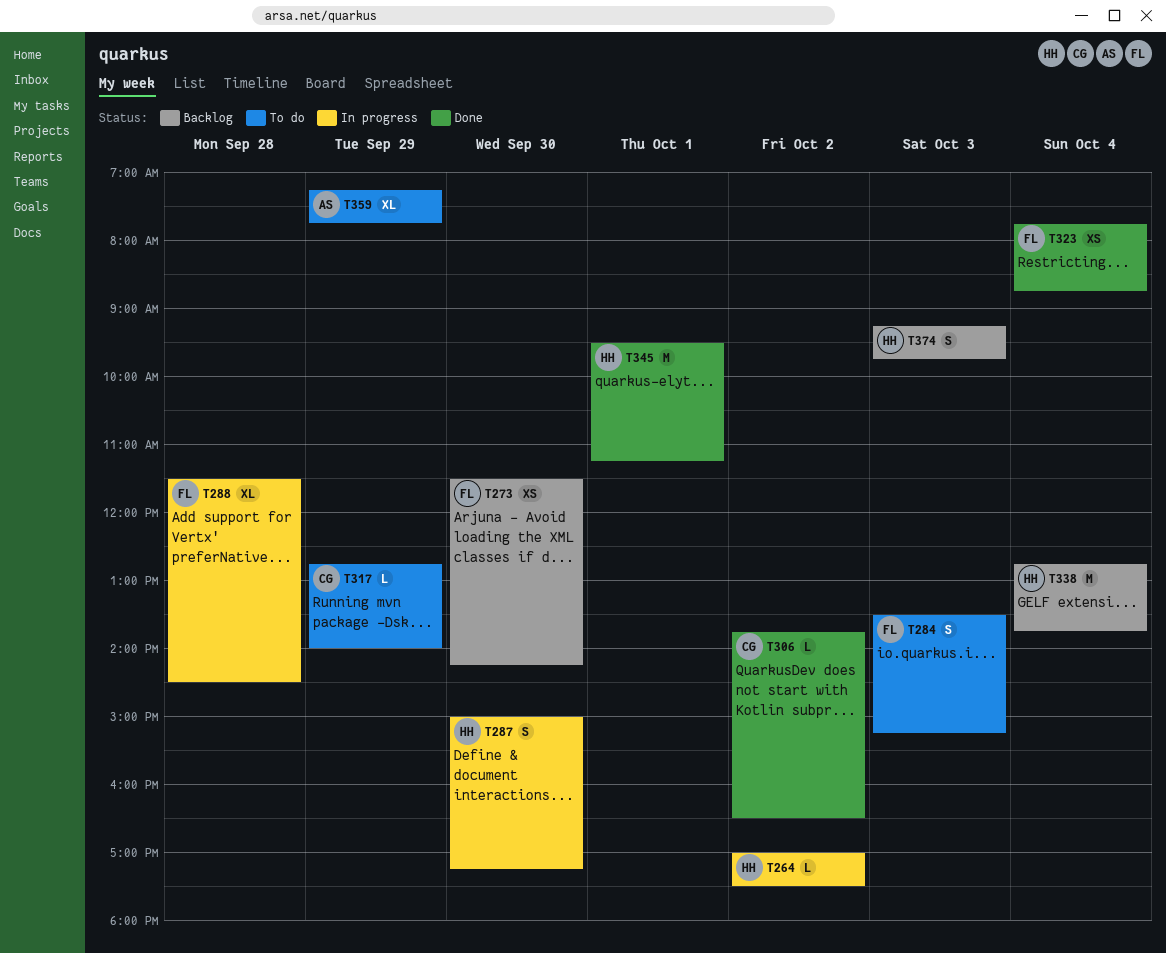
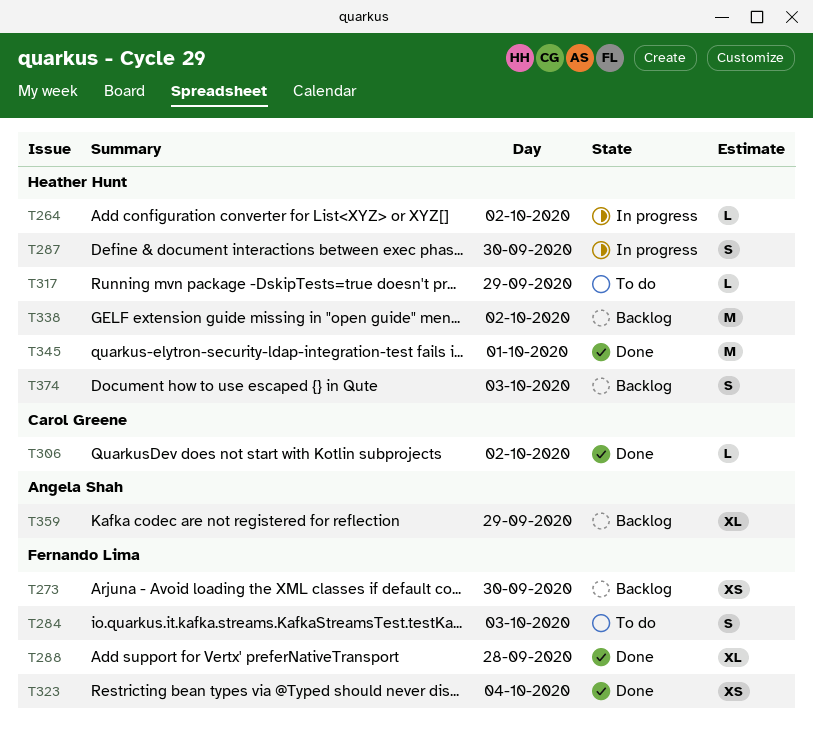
T288, status: In progress -> Done
T317, owner: Carol Greene -> Heather Hunt
T338, day: Oct 4 -> Oct 2
T359, status: To do -> Backlog

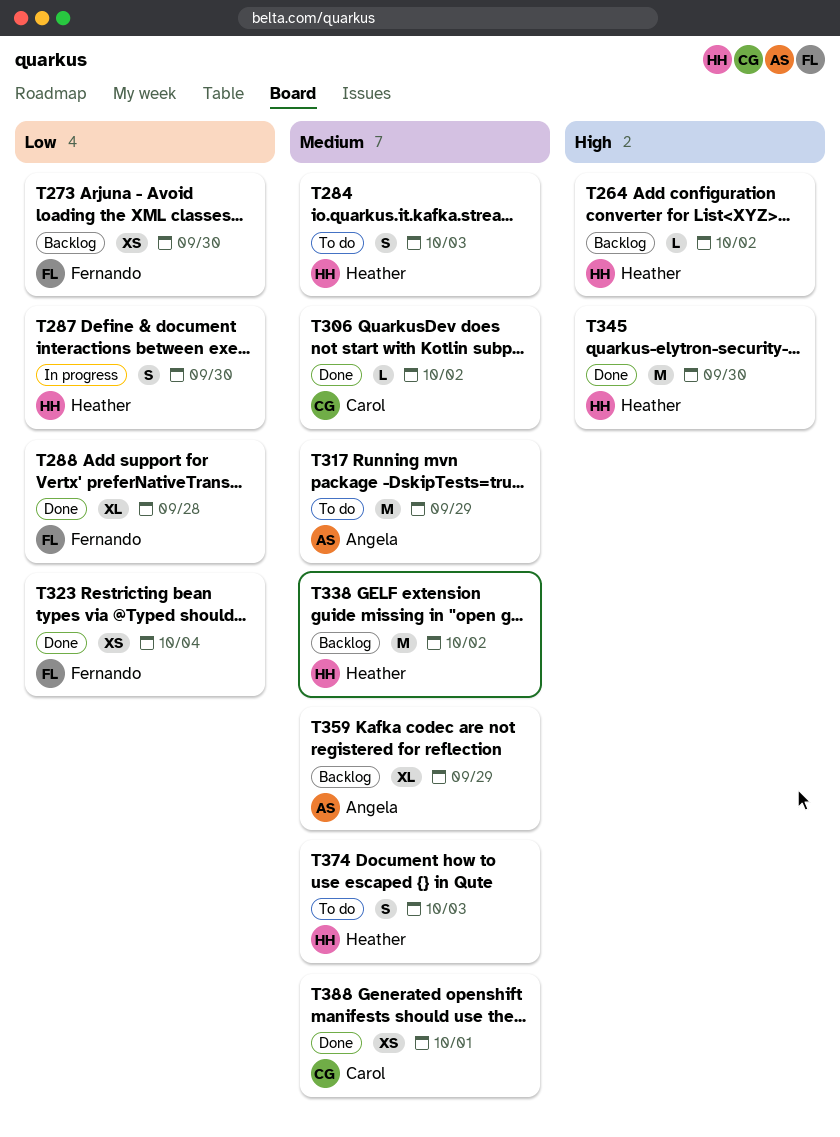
T264, status: In progress -> Backlog
T284, owner: Fernando Lima -> Heather Hunt
T317, owner: Heather Hunt -> Angela Shah
T317, estimate: L -> M
T345, day: Oct 1 -> Sep 30
T374, status: Backlog -> To do
T388: none -> present

